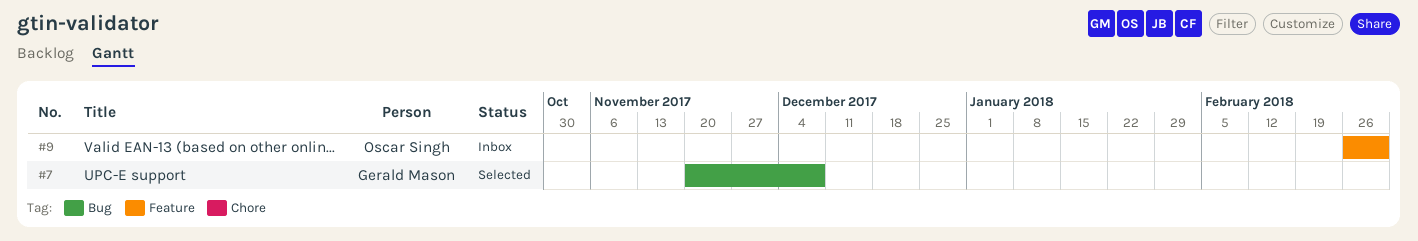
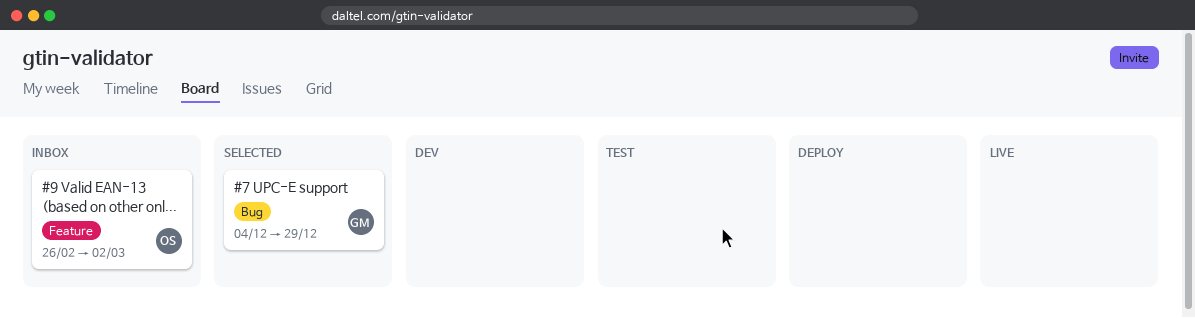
#7, start: Nov 20 -> Dec 4
#7, due: Dec 8 -> Dec 29

